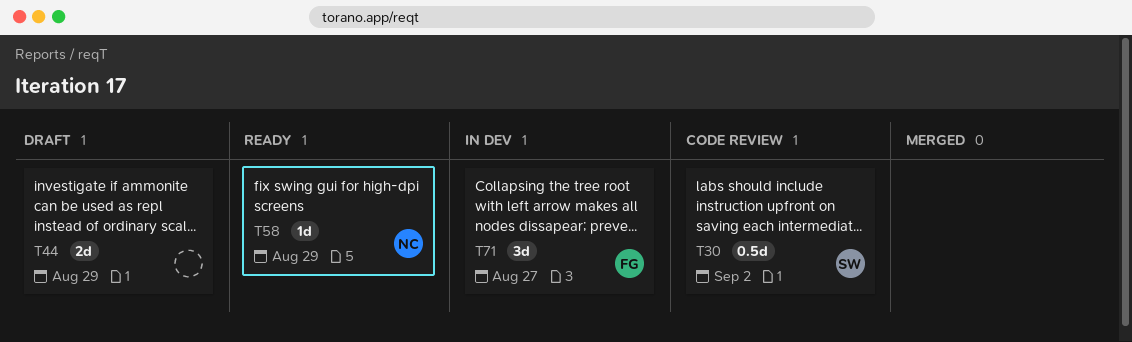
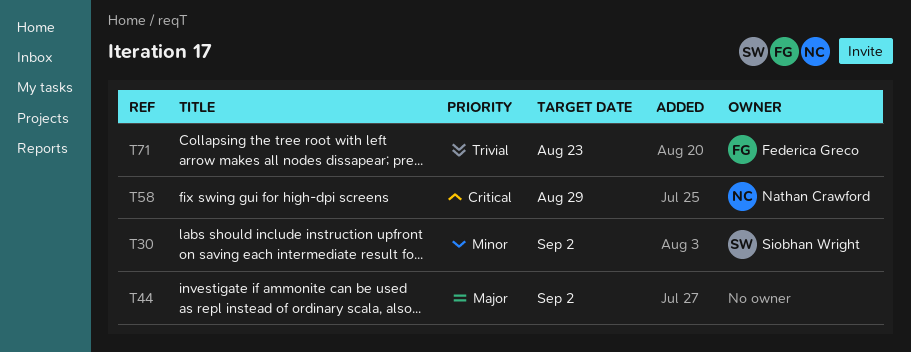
T44, due: Aug 29 -> Sep 2
T71, due: Aug 27 -> Aug 23

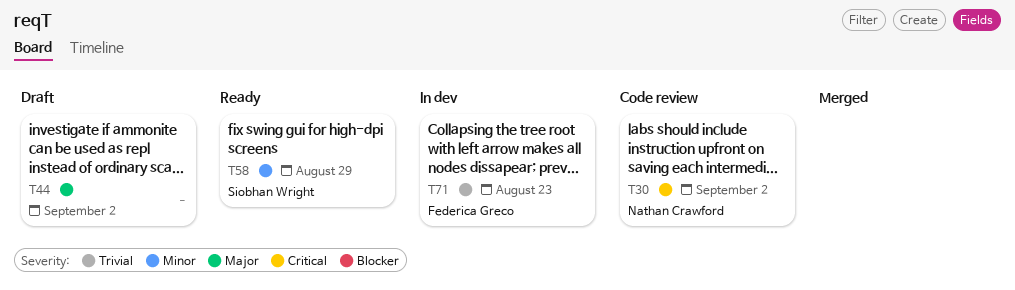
T30, owner: Siobhan Wright -> Nathan Crawford
T30, priority: Minor -> Critical
T58, owner: Nathan Crawford -> Siobhan Wright
T58, priority: Critical -> Minor

